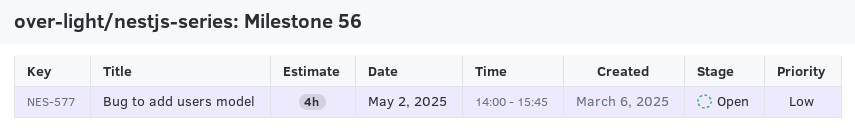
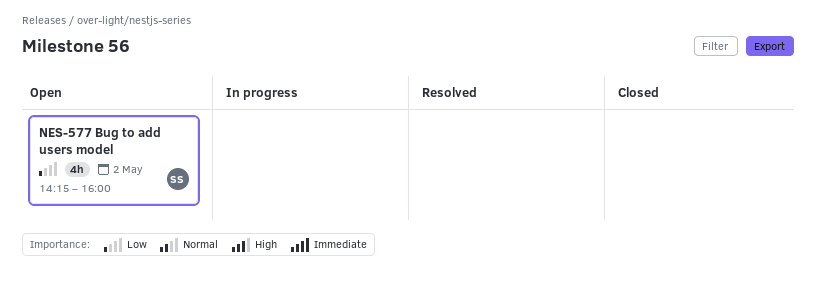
NES-577, begins: 14:00 -> 14:15
NES-577, ends: 15:45 -> 16:00

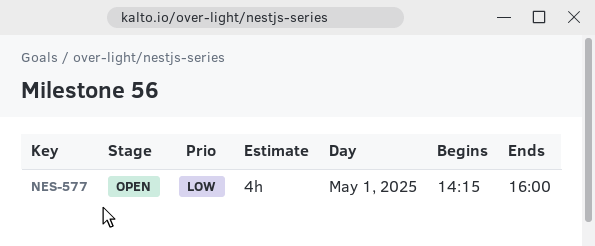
NES-577, day: May 2 -> May 1

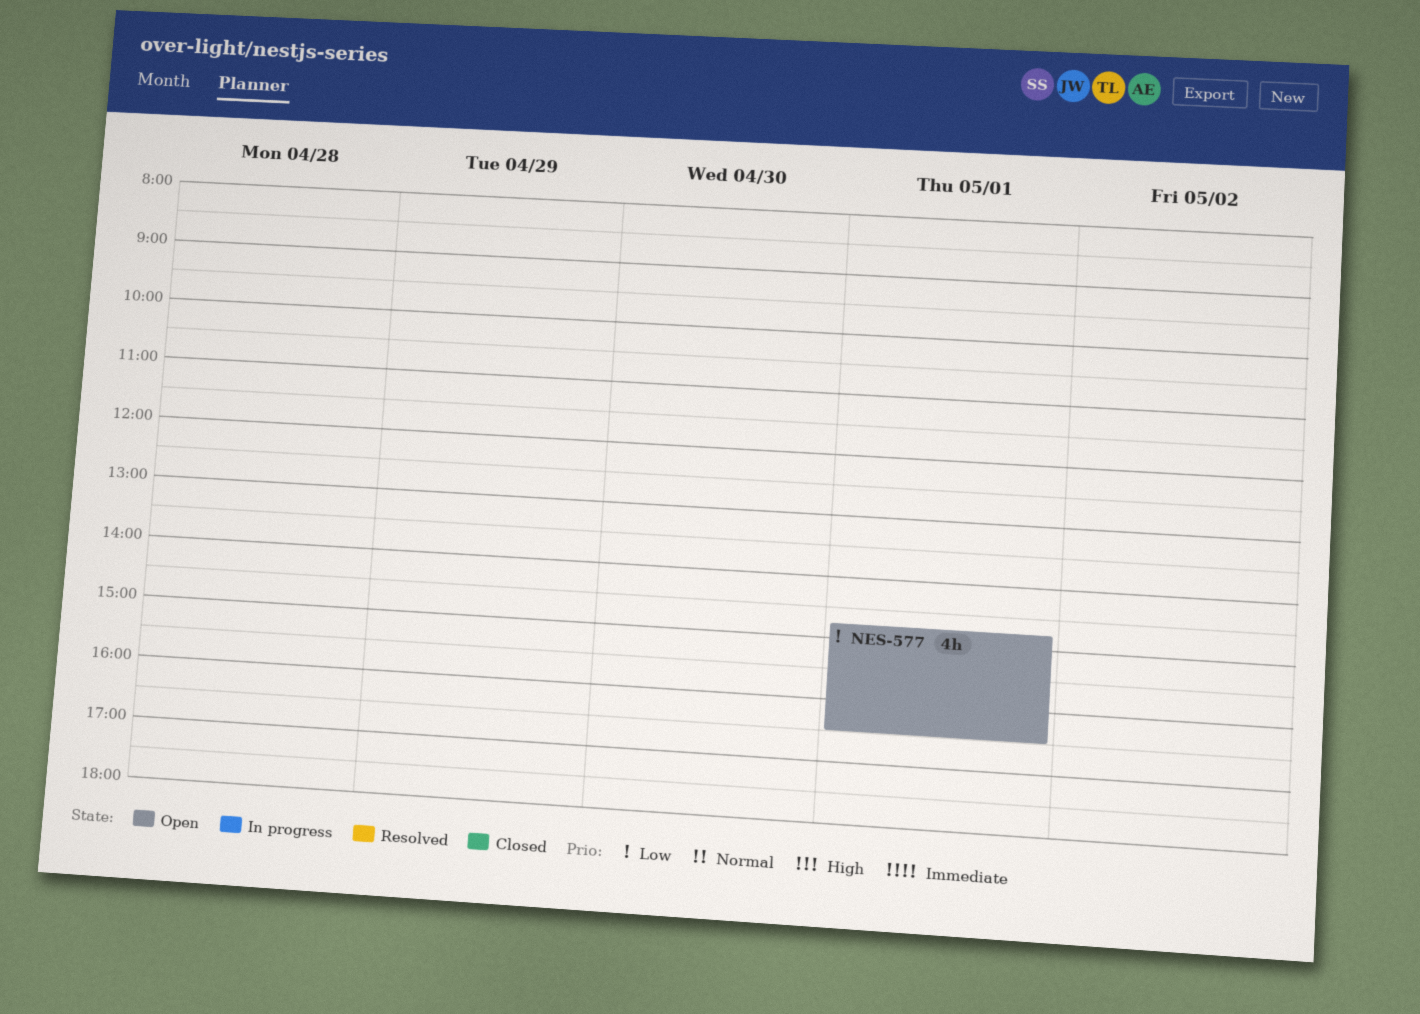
NES-577, begins: 14:15 -> 14:45
NES-577, ends: 16:00 -> 16:30

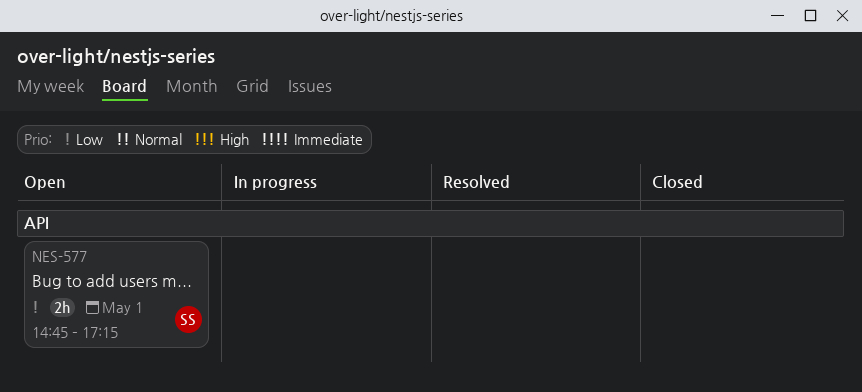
NES-577, estimate: 4h -> 2h
NES-577, ends: 16:30 -> 17:15

